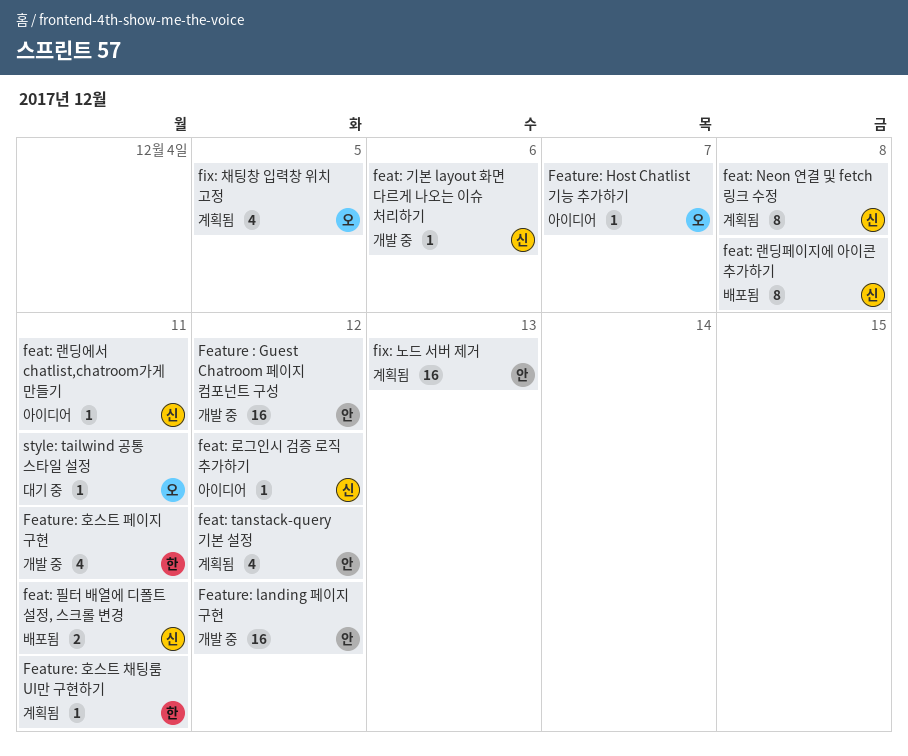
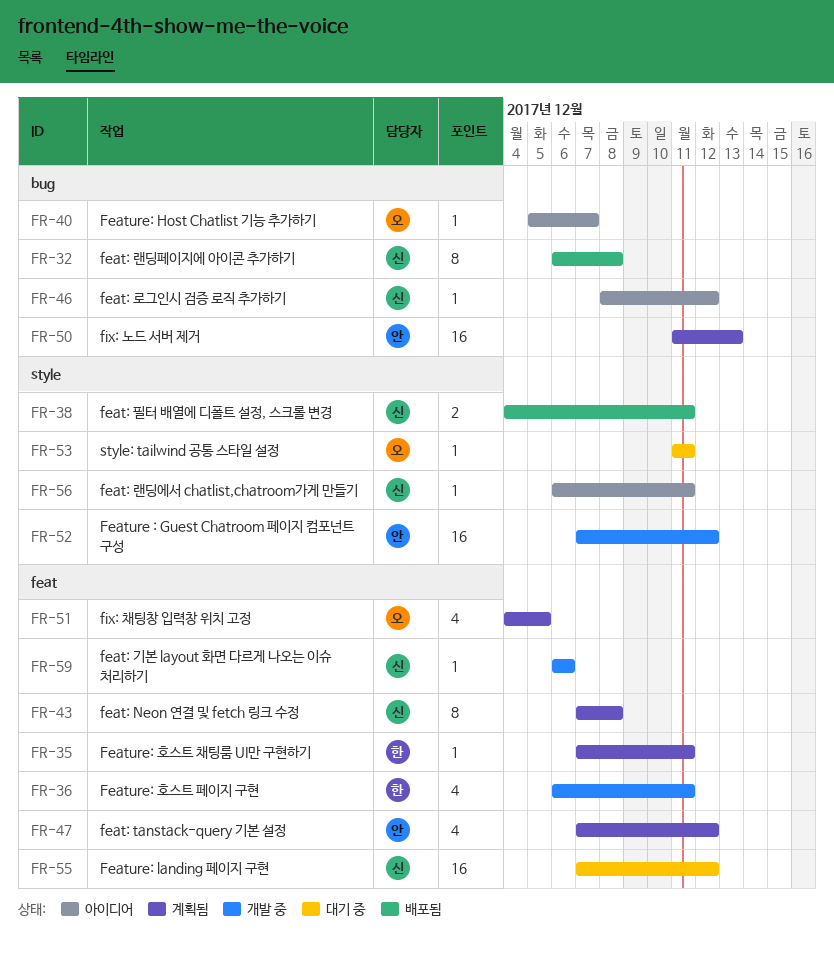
Feature: landing 페이지 구현, status: 개발 중 -> 대기 중
Feature: landing 페이지 구현, owner: 안 -> 신

